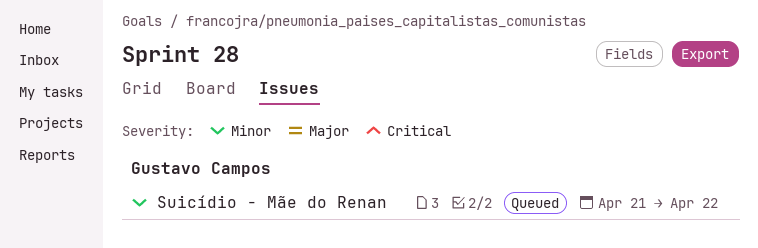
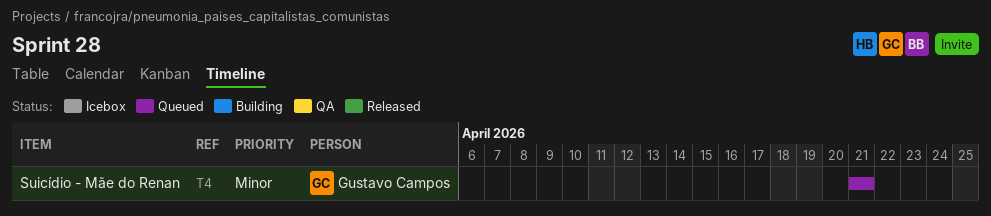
Suicídio - Mãe do Renan, due: Apr 22 -> Apr 21

